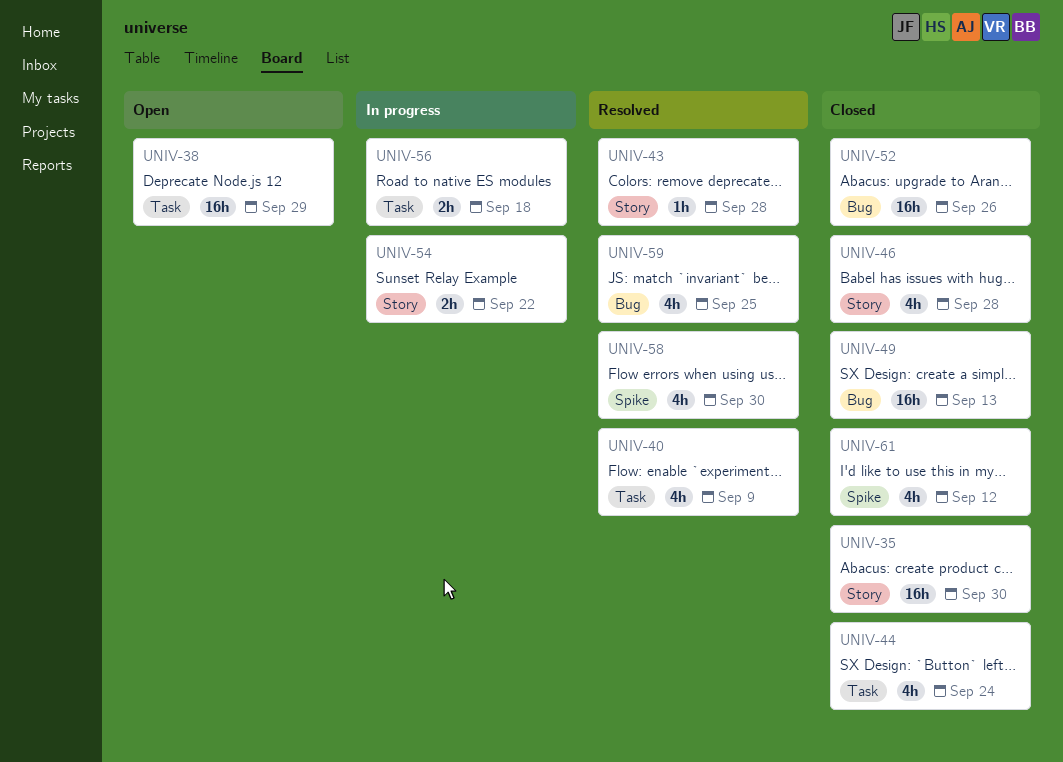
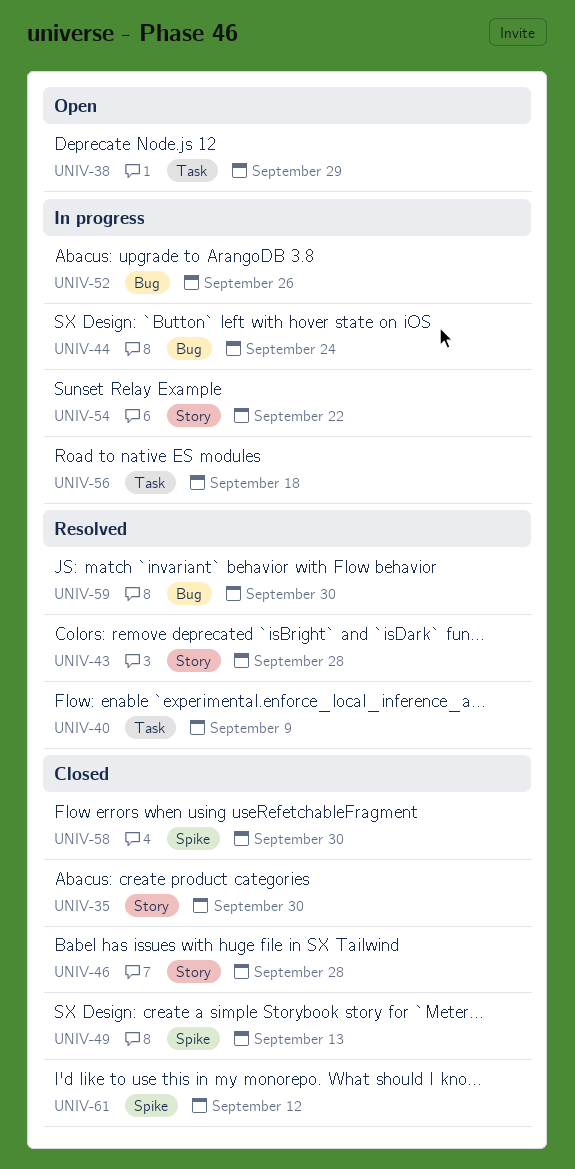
UNIV-44, status: Closed -> In progress
UNIV-44, label: Task -> Bug
UNIV-49, label: Bug -> Spike
UNIV-52, status: Closed -> In progress
UNIV-58, status: Resolved -> Closed
UNIV-59, due: Sep 25 -> Sep 30

